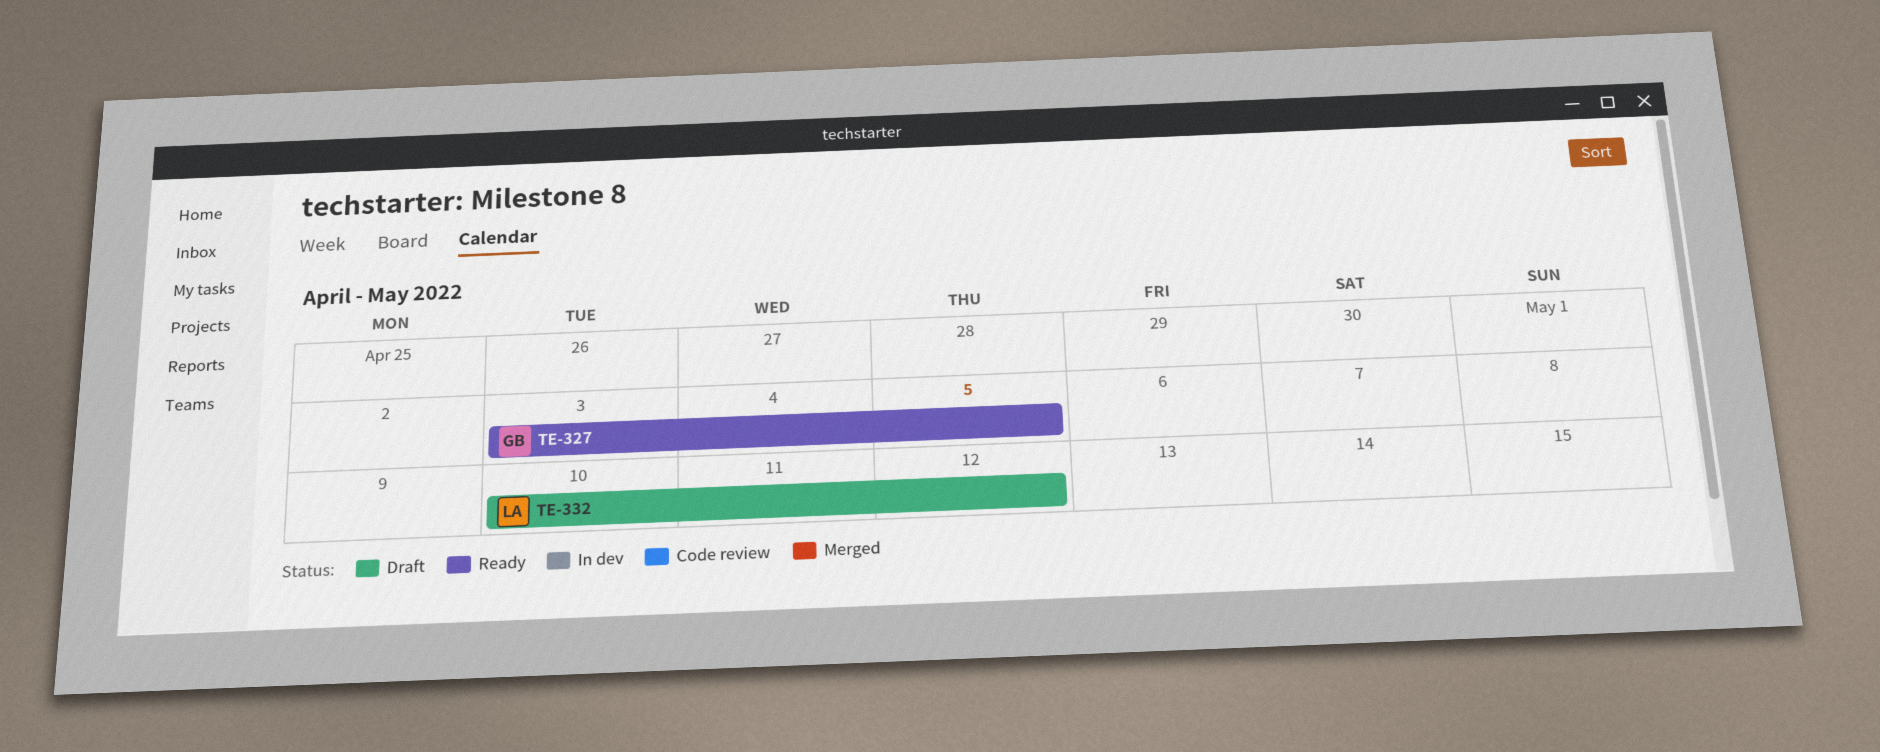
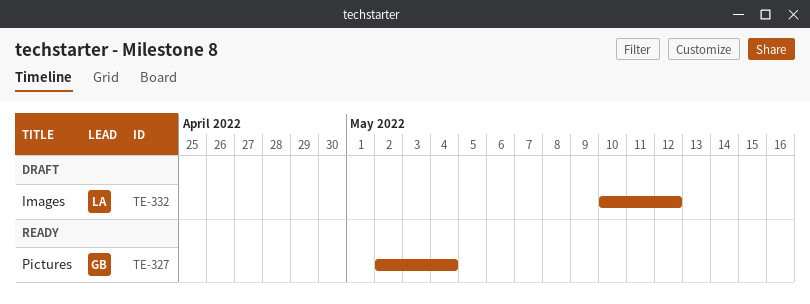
TE-327, start: May 3 -> May 2
TE-327, due: May 5 -> May 4

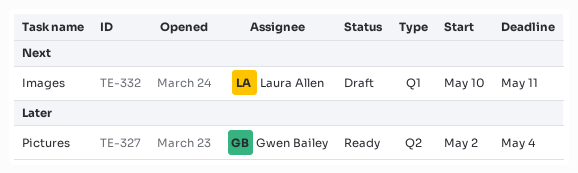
TE-332, due: May 12 -> May 11

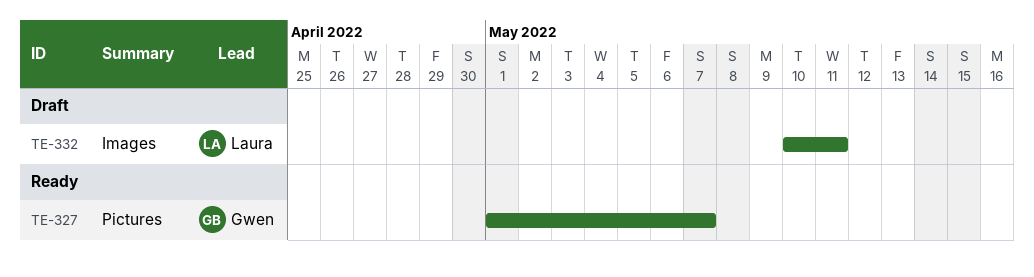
TE-327, start: May 2 -> May 1
TE-327, due: May 4 -> May 7

